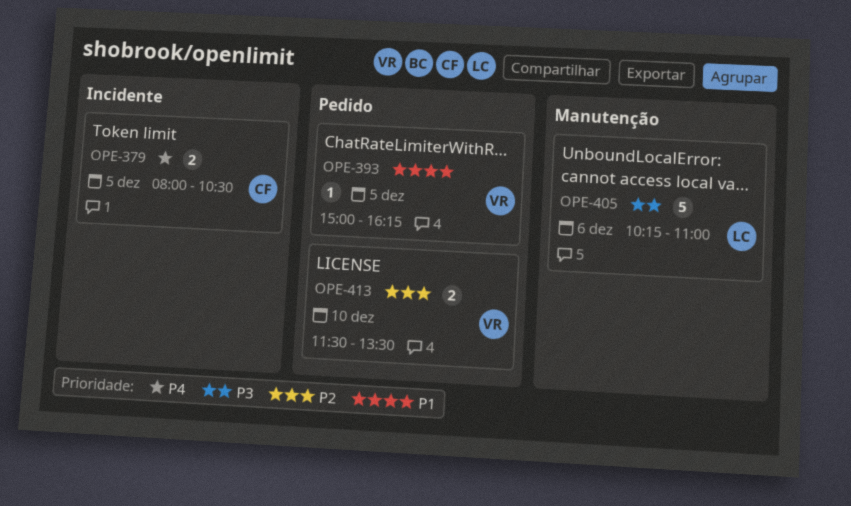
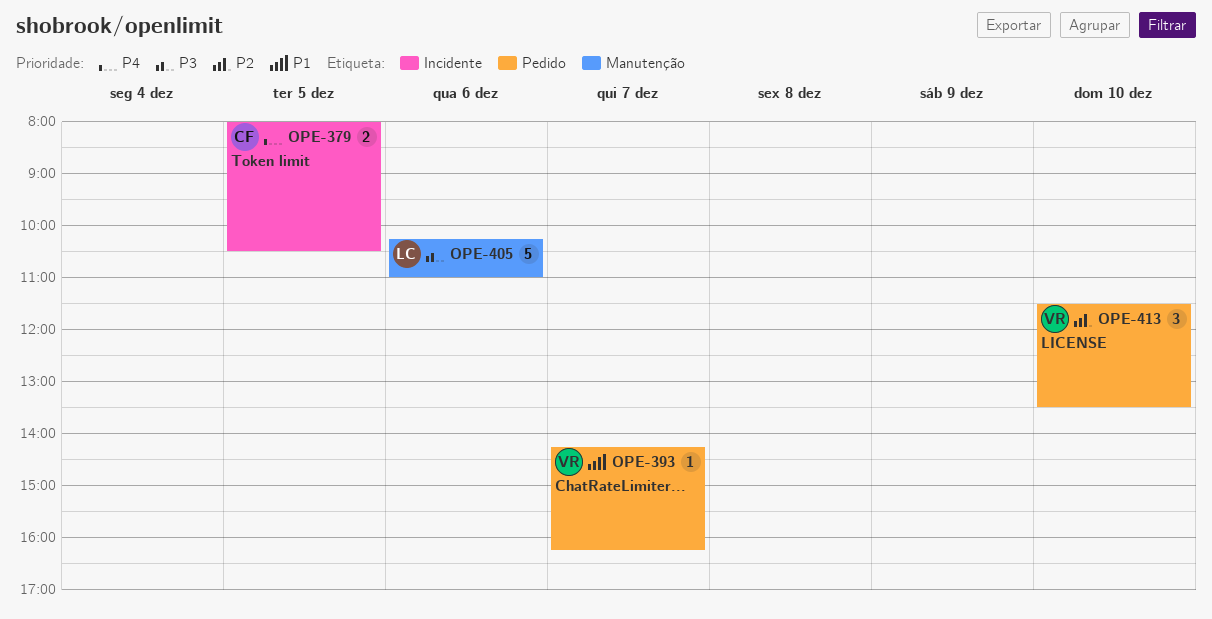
OPE-393, day: Dec 5 -> Dec 7
OPE-393, begins: 15:00 -> 14:15
OPE-413, estimate: 2 -> 3

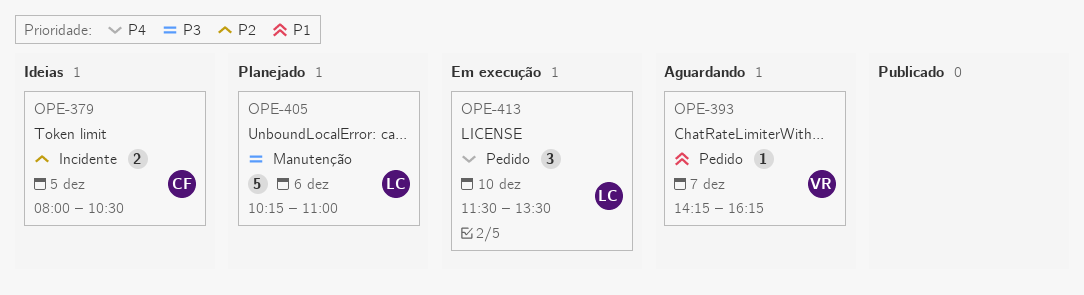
OPE-379, priority: P4 -> P2
OPE-413, owner: VR -> LC
OPE-413, priority: P2 -> P4

